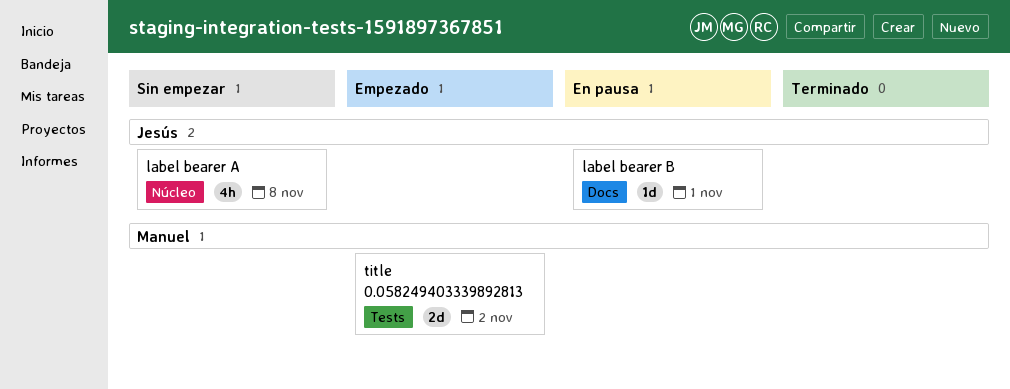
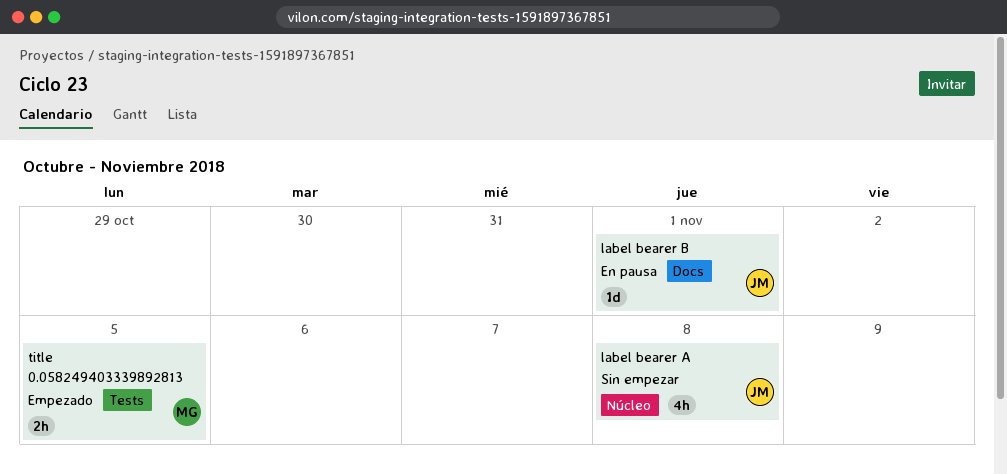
title 0.058249403339892813, estimate: 2d -> 2h
title 0.058249403339892813, due: Nov 2 -> Nov 5

